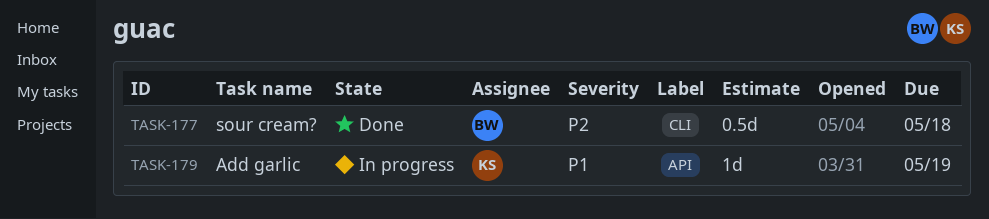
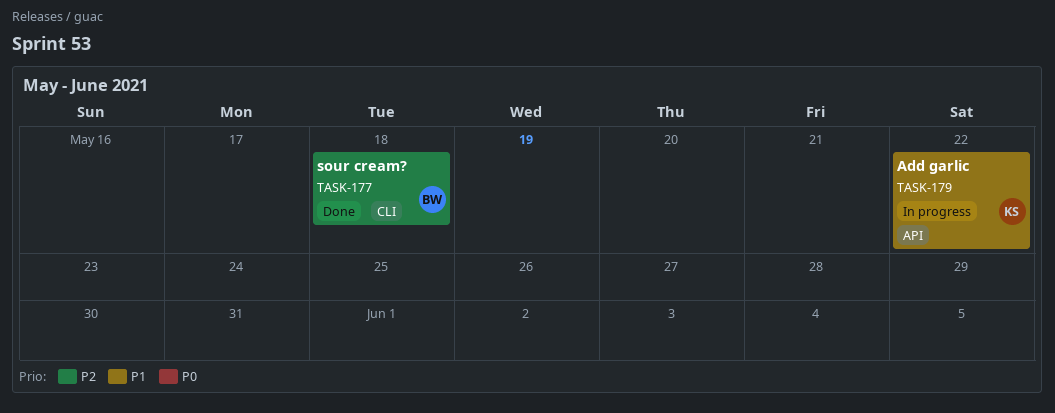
TASK-179, due: May 19 -> May 22

